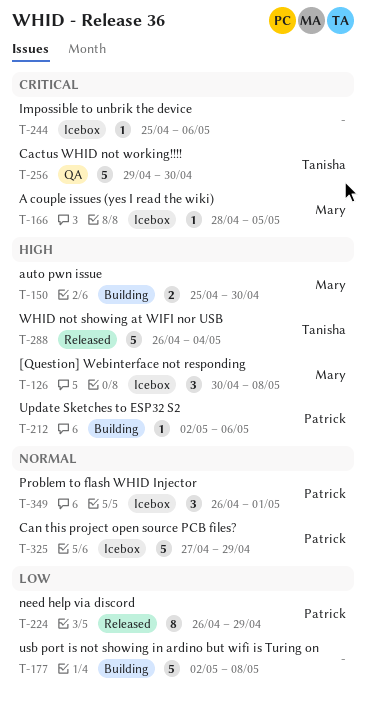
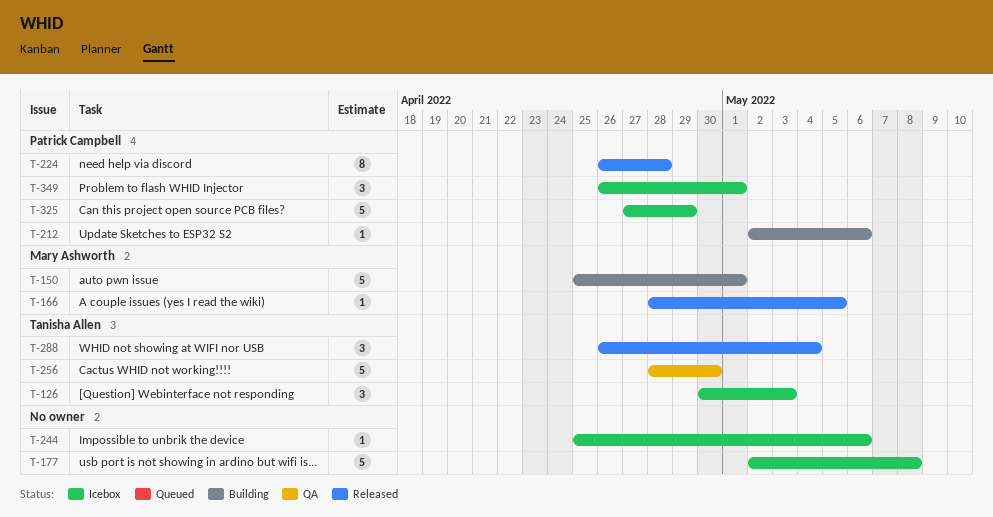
T-126, owner: Mary Ashworth -> Tanisha Allen
T-126, due: May 8 -> May 3
T-150, estimate: 2 -> 5
T-150, due: Apr 30 -> May 1
T-166, status: Icebox -> Released
T-177, status: Building -> Icebox
T-224, due: Apr 29 -> Apr 28
T-256, start: Apr 29 -> Apr 28
T-288, estimate: 5 -> 3

